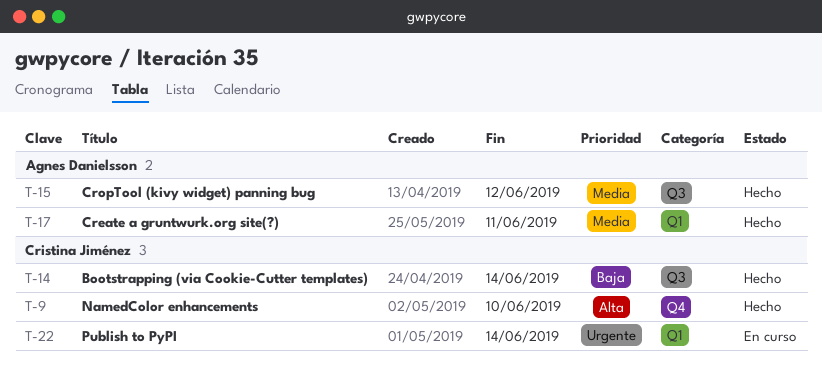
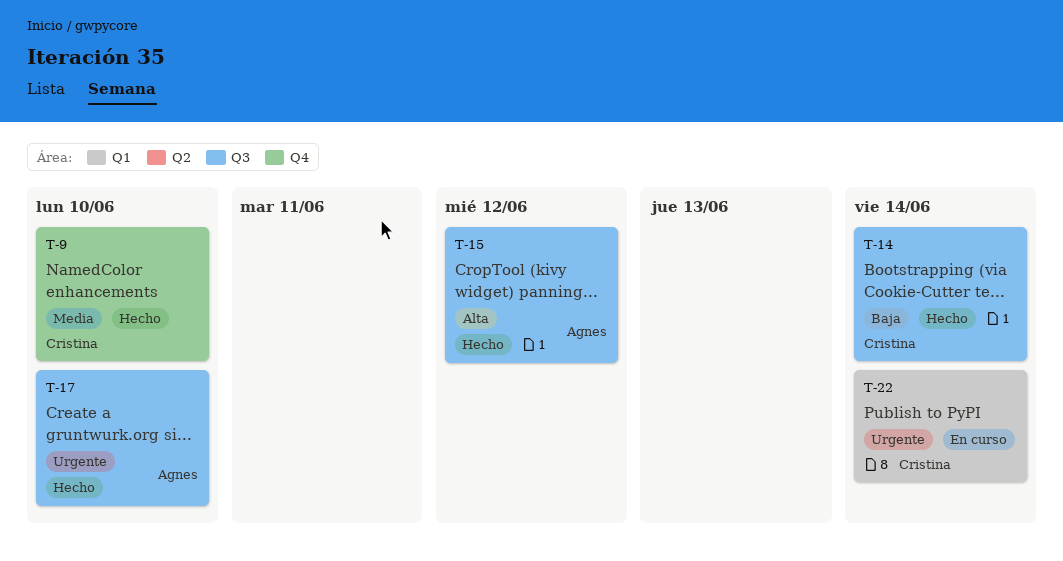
T-9, priority: Alta -> Media
T-15, priority: Media -> Alta
T-17, priority: Media -> Urgente
T-17, label: Q1 -> Q3
T-17, due: Jun 11 -> Jun 10

